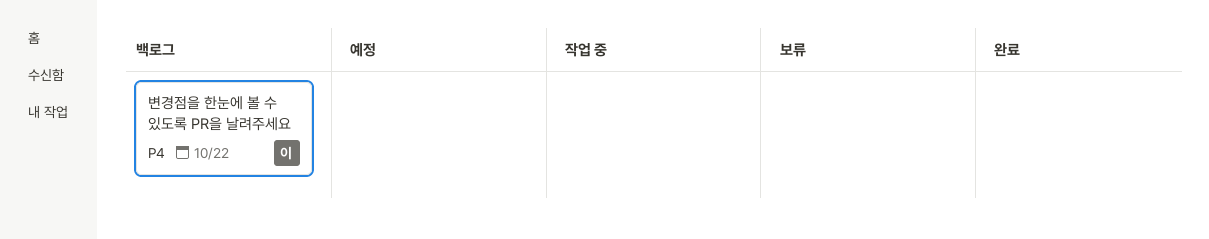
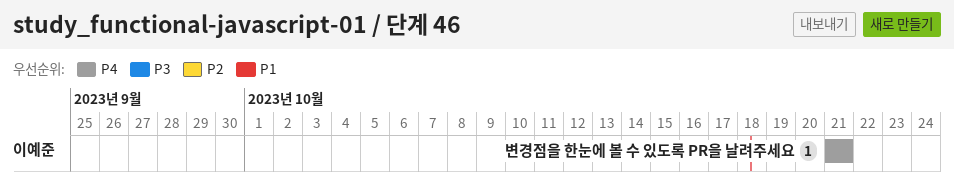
변경점을 한눈에 볼 수 있도록 PR을 날려주세요, due: Oct 22 -> Oct 21

